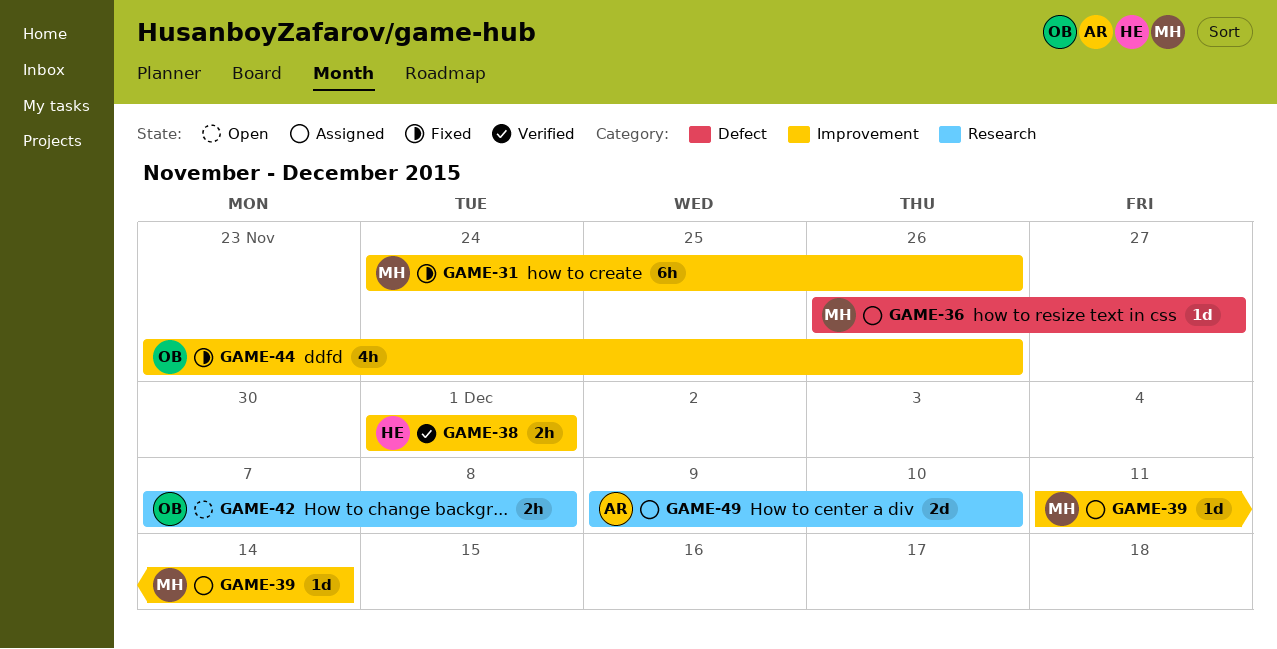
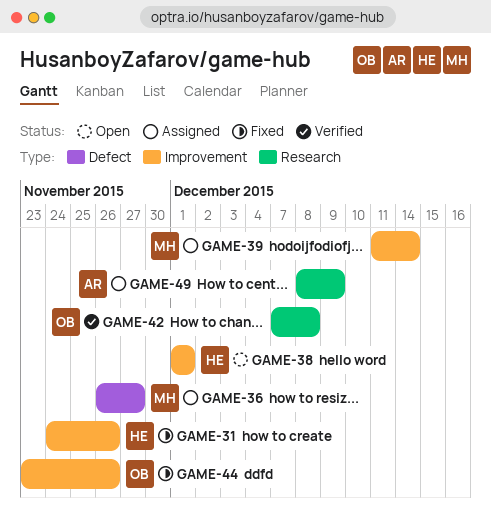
GAME-31, owner: MH -> HE
GAME-38, status: Verified -> Open
GAME-42, status: Open -> Verified
GAME-49, start: Dec 9 -> Dec 8
GAME-49, due: Dec 10 -> Dec 9

